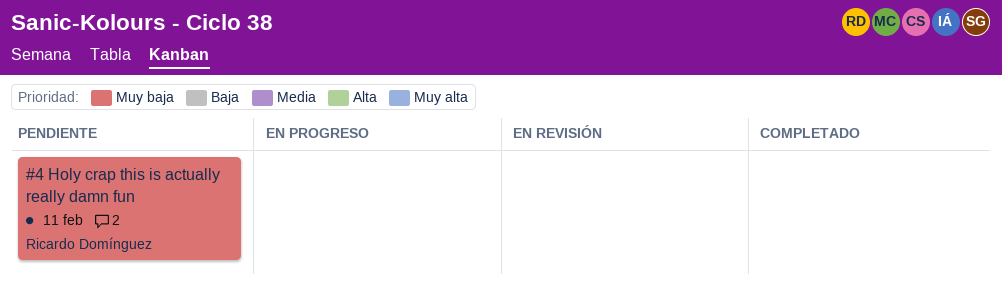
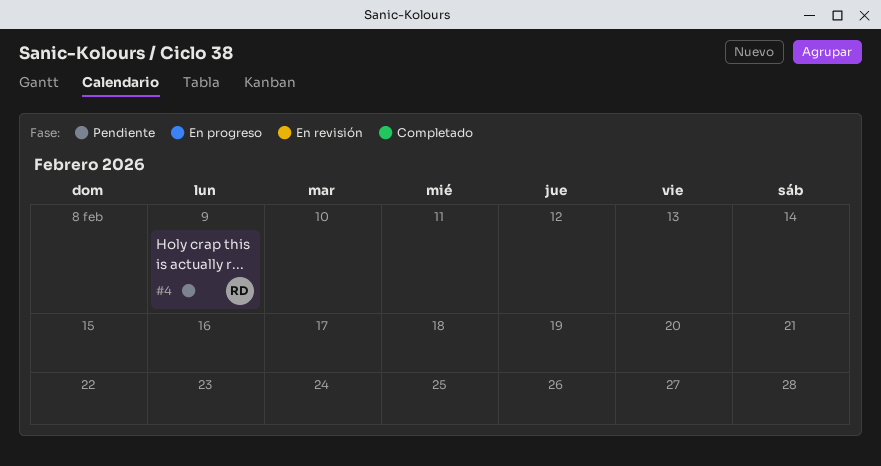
#4, due: Feb 11 -> Feb 9

